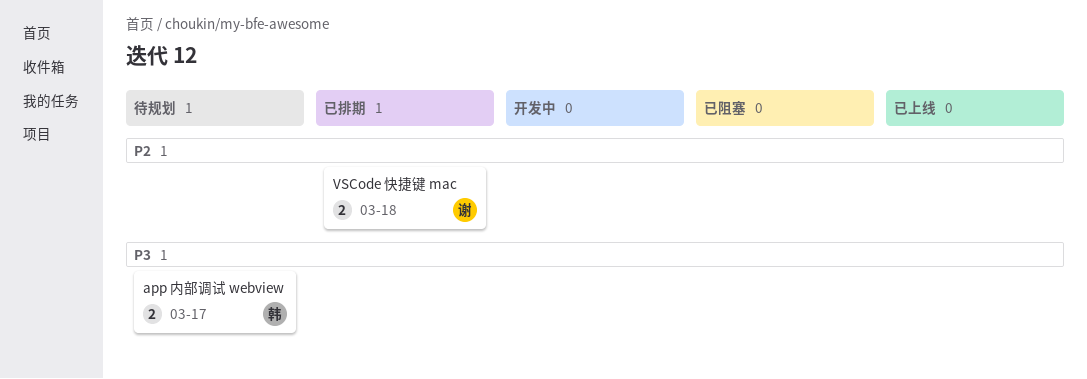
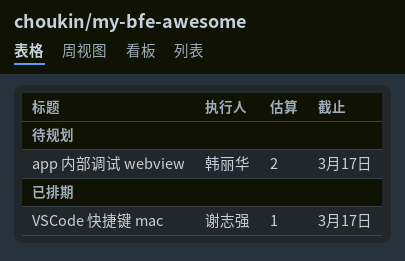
VSCode 快捷键 mac, estimate: 2 -> 1
VSCode 快捷键 mac, due: Mar 18 -> Mar 17

